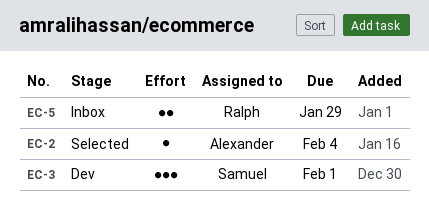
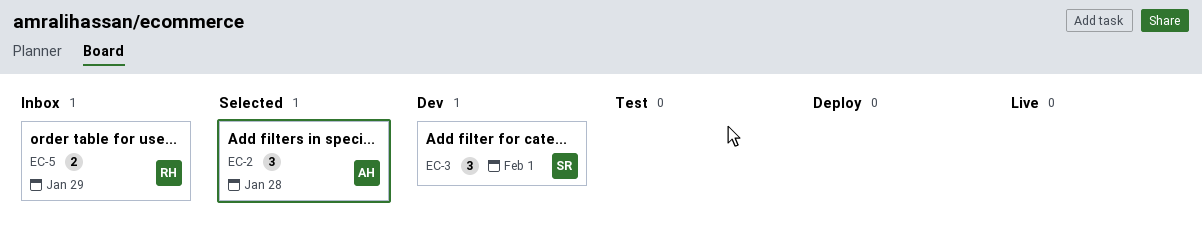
EC-2, estimate: 1 -> 3
EC-2, due: Feb 4 -> Jan 28

